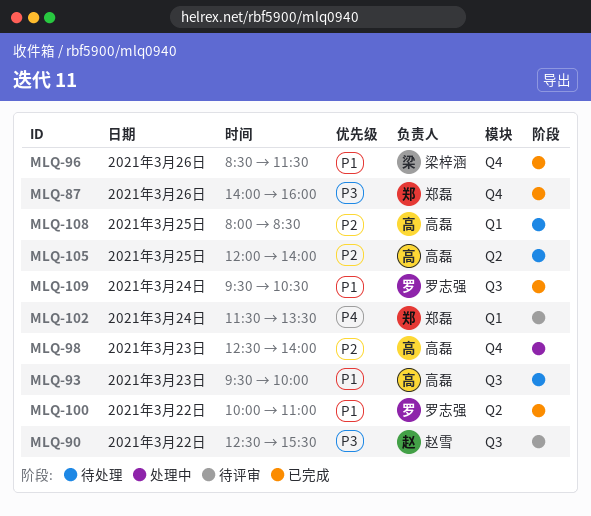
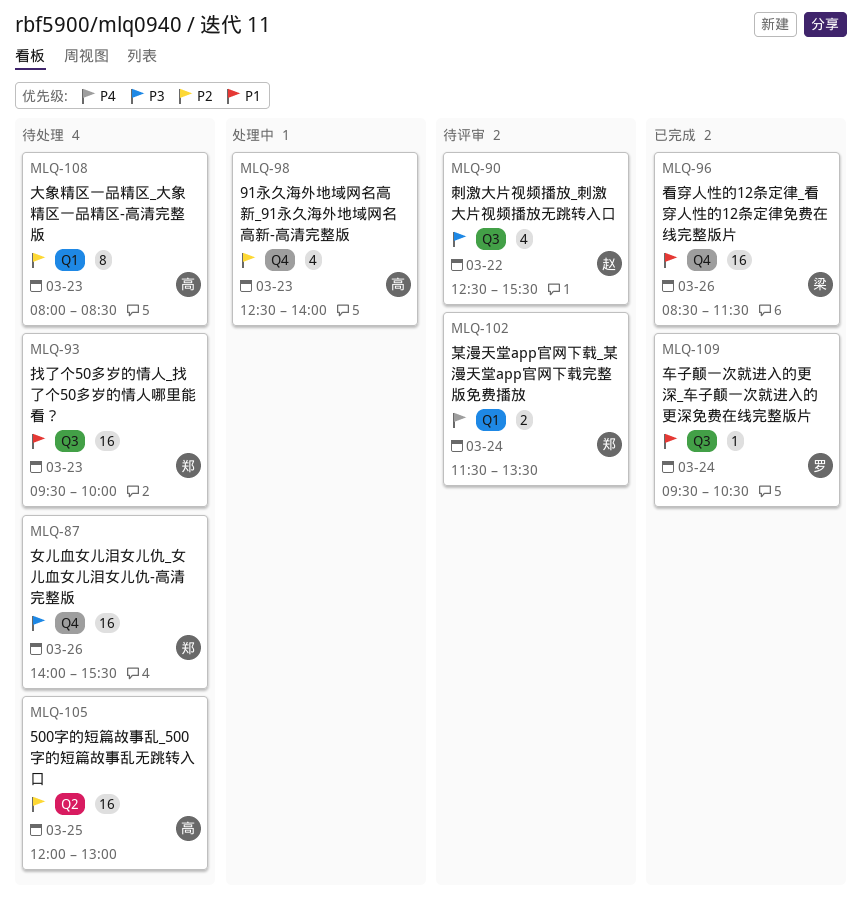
MLQ-87, status: 已完成 -> 待处理
MLQ-87, ends: 16:00 -> 15:30
MLQ-93, owner: 高磊 -> 郑磊
MLQ-100: present -> none
MLQ-105, ends: 14:00 -> 13:00
MLQ-108, day: Mar 25 -> Mar 23

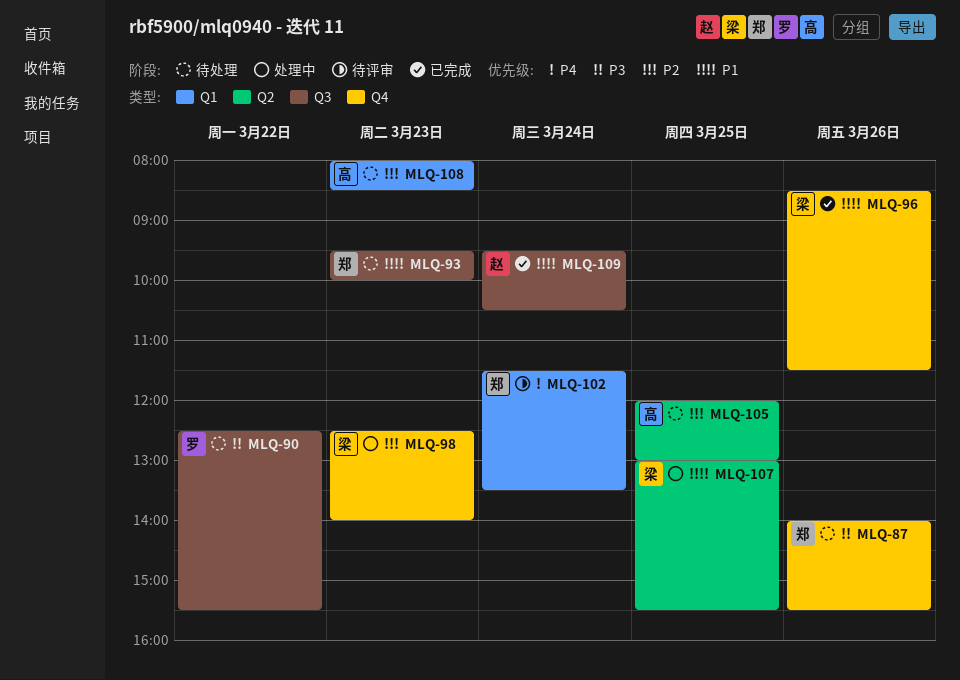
MLQ-90, status: 待评审 -> 待处理
MLQ-90, owner: 赵 -> 罗
MLQ-98, owner: 高 -> 梁
MLQ-107: none -> present
MLQ-109, owner: 罗 -> 赵

